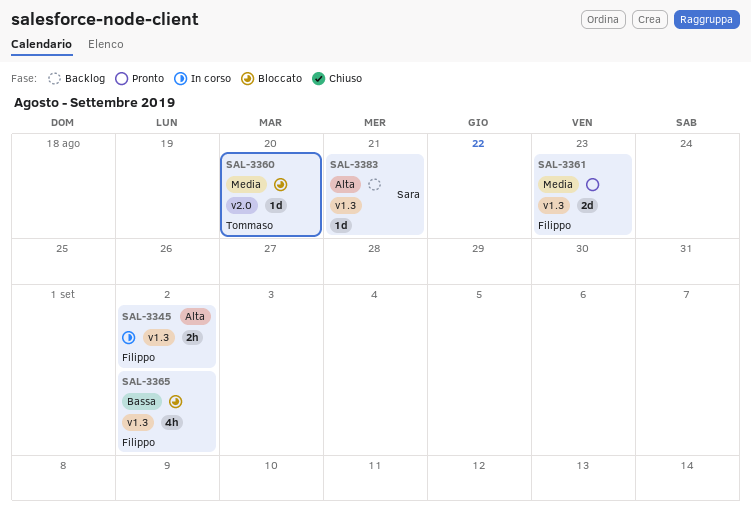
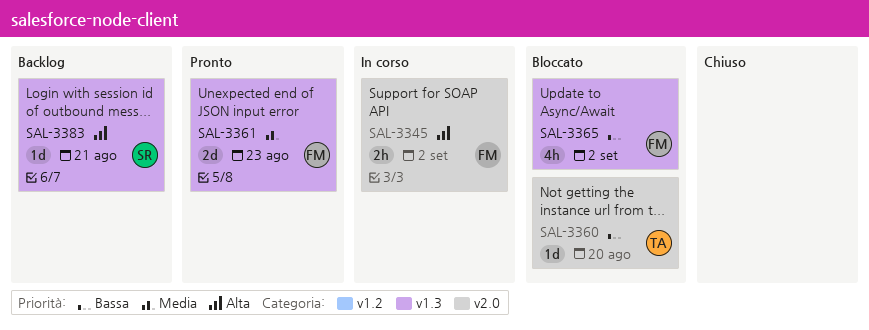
SAL-3345, label: v1.3 -> v2.0
SAL-3360, priority: Media -> Bassa

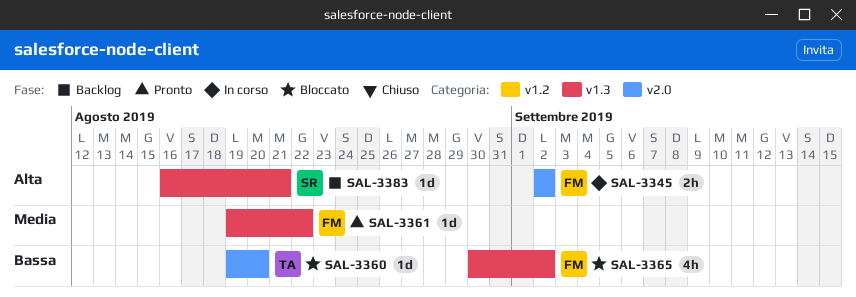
SAL-3361, estimate: 2d -> 1d
SAL-3361, due: Aug 23 -> Aug 22

